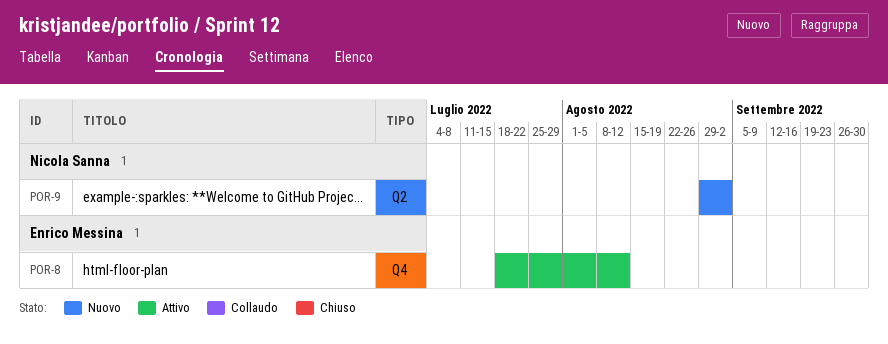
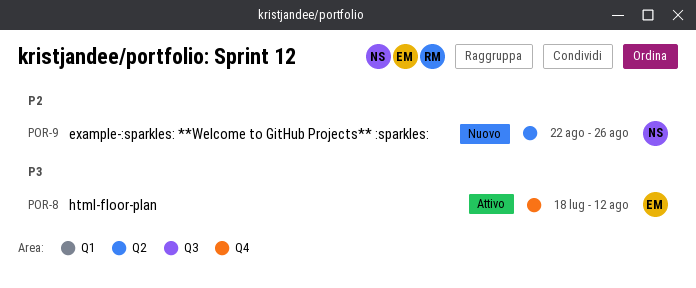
POR-9, start: Aug 29 -> Aug 22
POR-9, due: Sep 2 -> Aug 26

